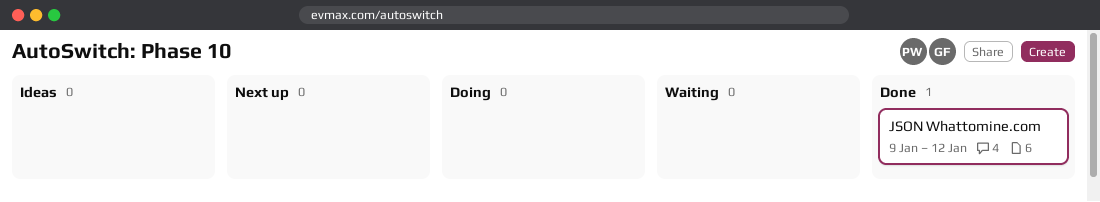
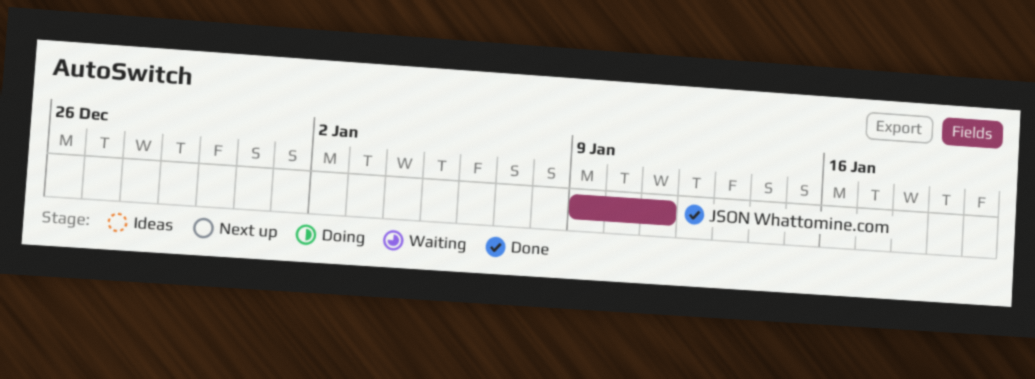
JSON Whattomine.com, due: Jan 12 -> Jan 11

